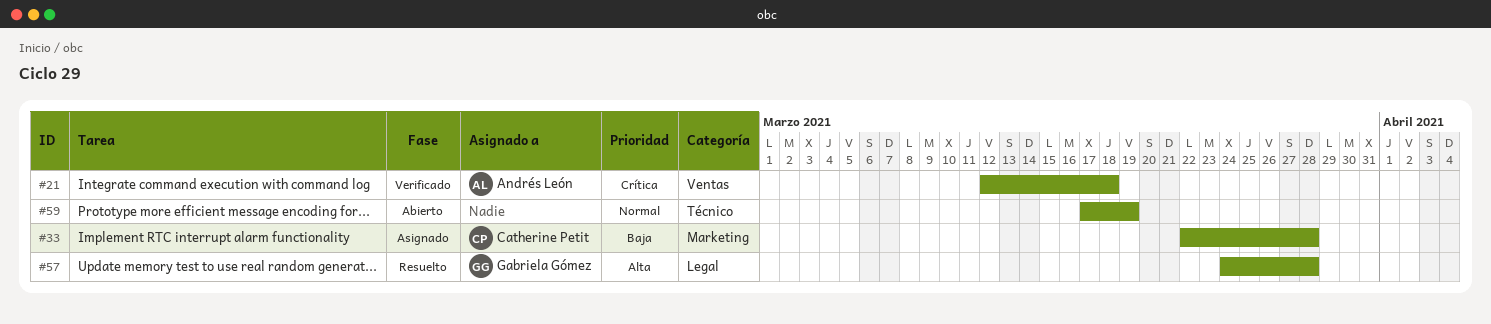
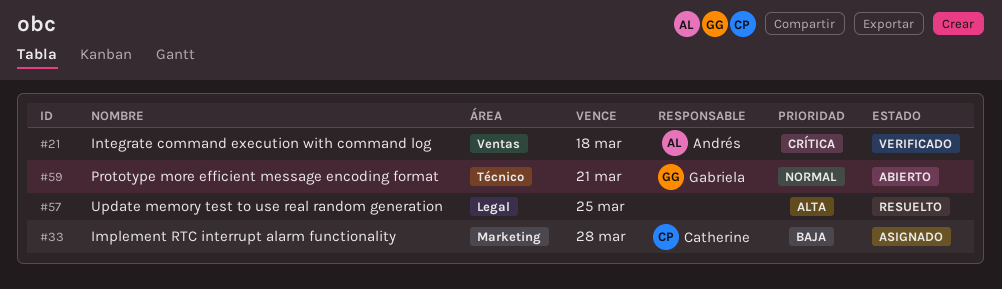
#57, owner: Gabriela Gómez -> none
#57, due: Mar 28 -> Mar 25
#59, owner: none -> Gabriela Gómez
#59, due: Mar 19 -> Mar 21

